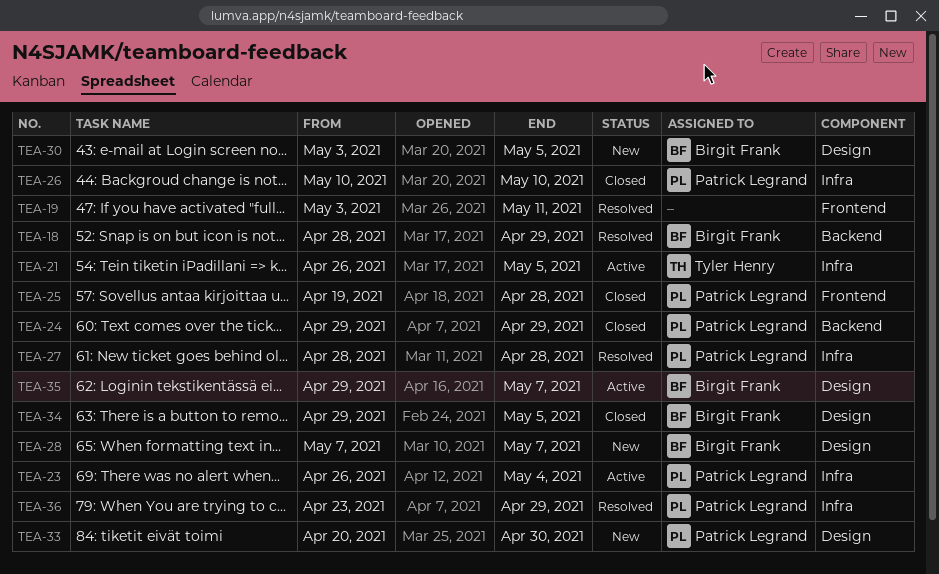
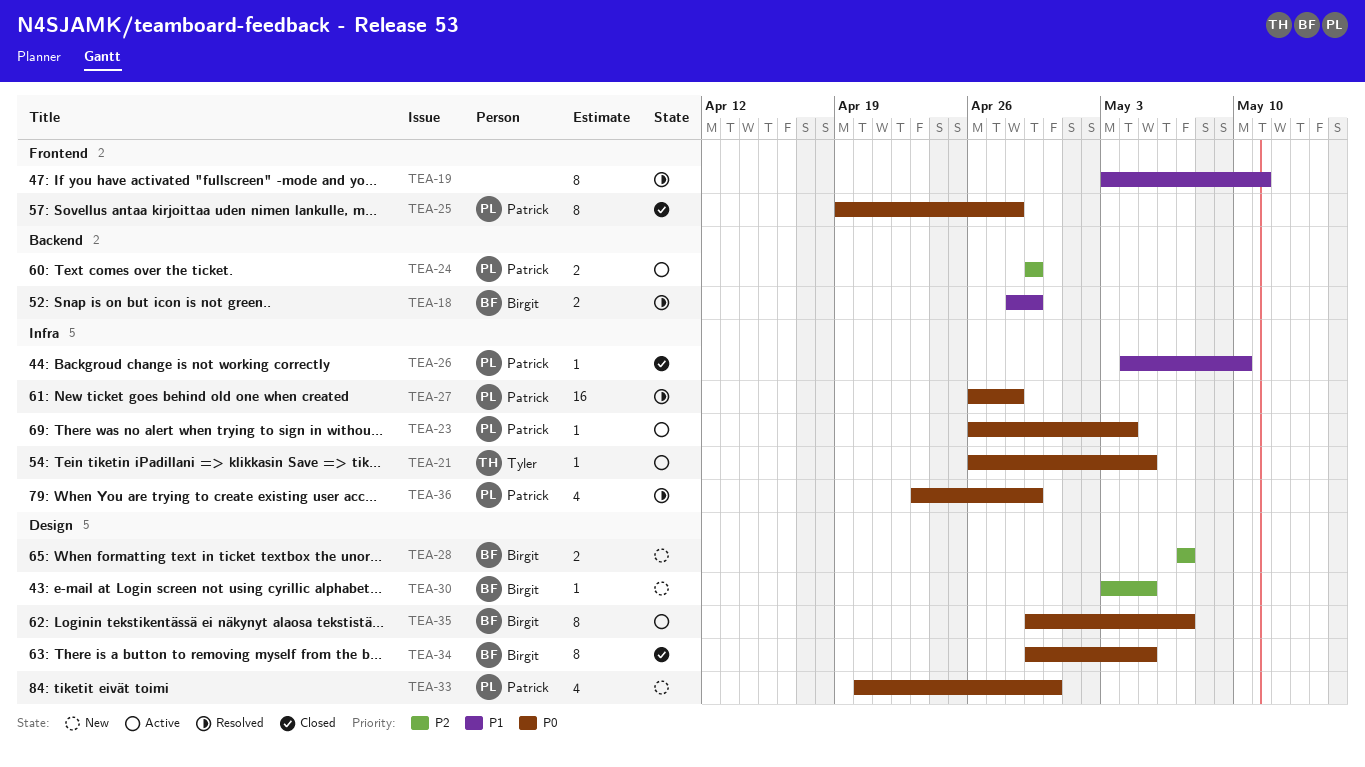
TEA-24, status: Closed -> Active
TEA-26, start: May 10 -> May 4
TEA-27, start: Apr 28 -> Apr 26

